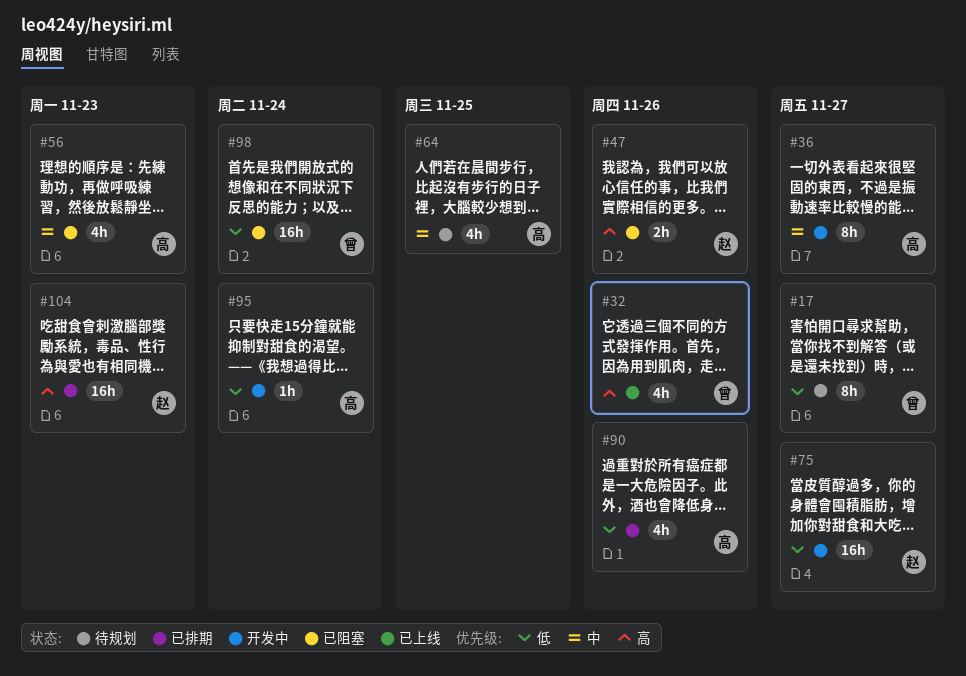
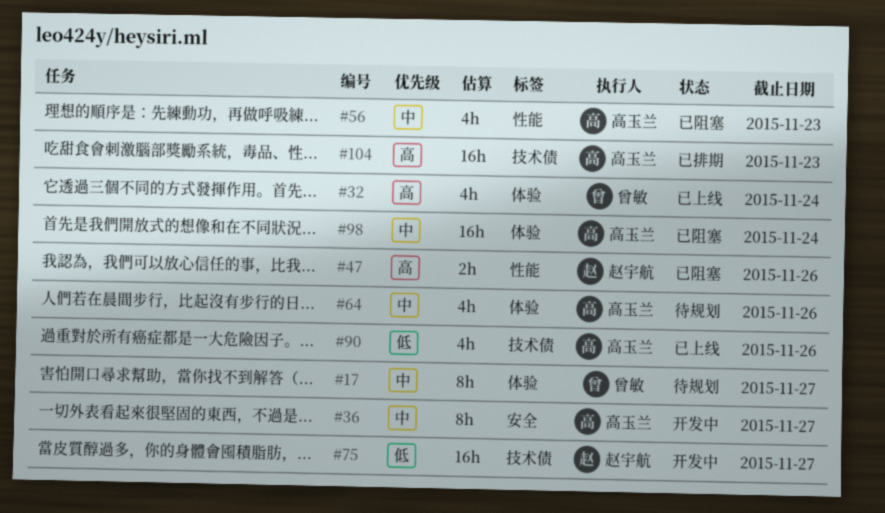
#17, priority: 低 -> 中
#32, due: Nov 26 -> Nov 24
#64, due: Nov 25 -> Nov 26
#90, status: 已排期 -> 已上线
#95: present -> none
#98, owner: 曾敏 -> 高玉兰
#98, priority: 低 -> 中
#104, owner: 赵宇航 -> 高玉兰

